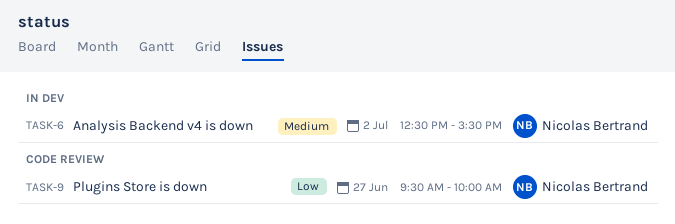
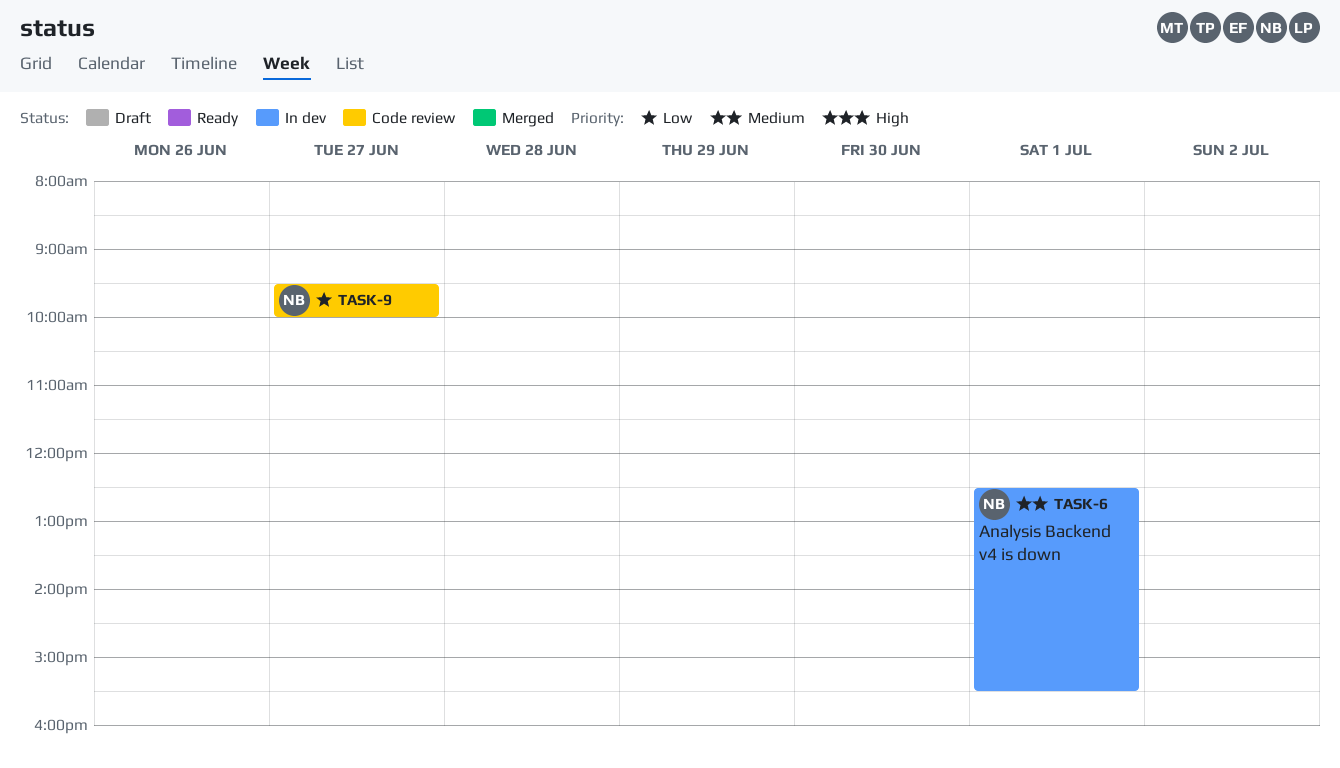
TASK-6, day: Jul 2 -> Jul 1

